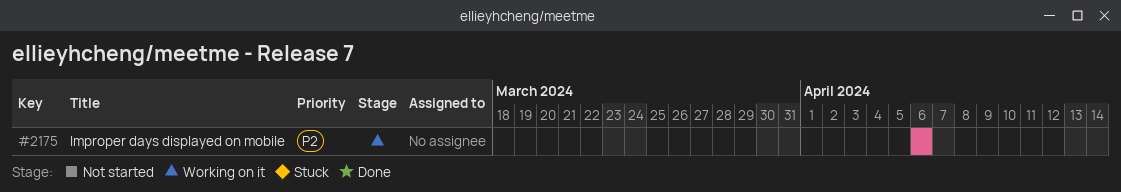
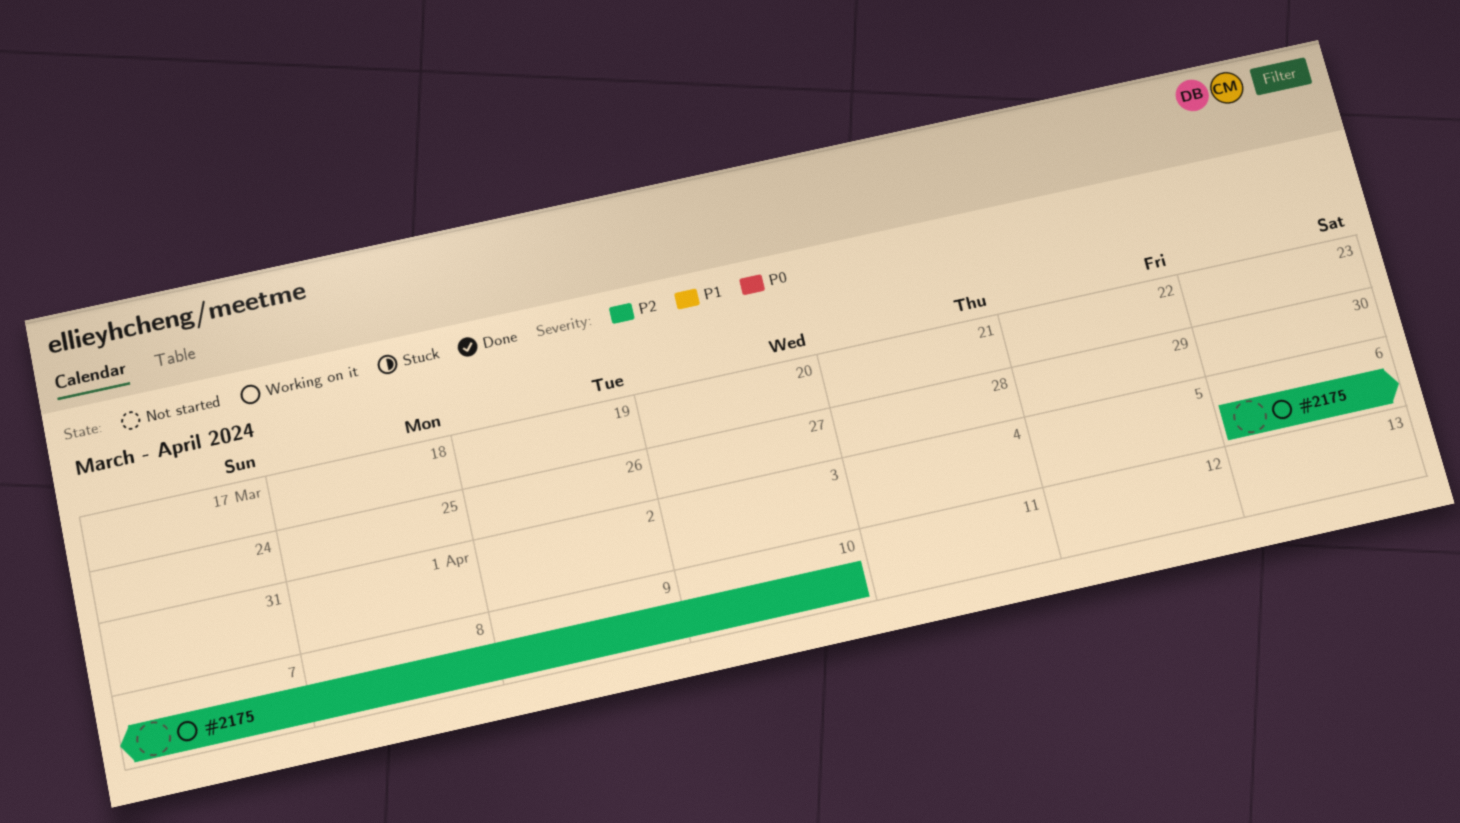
#2175, due: Apr 6 -> Apr 10

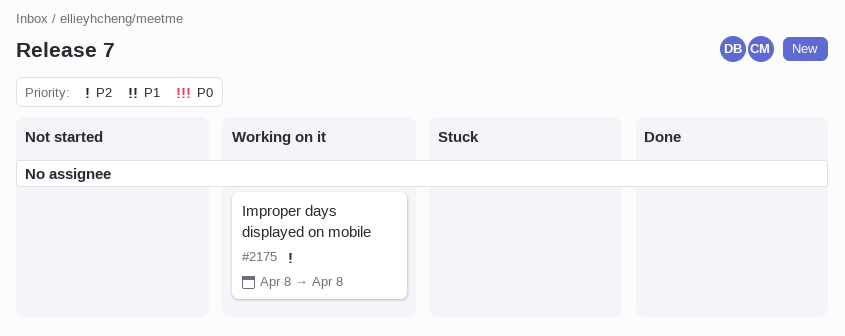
#2175, start: Apr 6 -> Apr 8
#2175, due: Apr 10 -> Apr 8

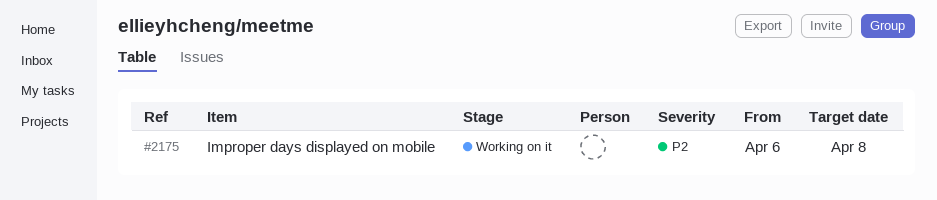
#2175, start: Apr 8 -> Apr 6

